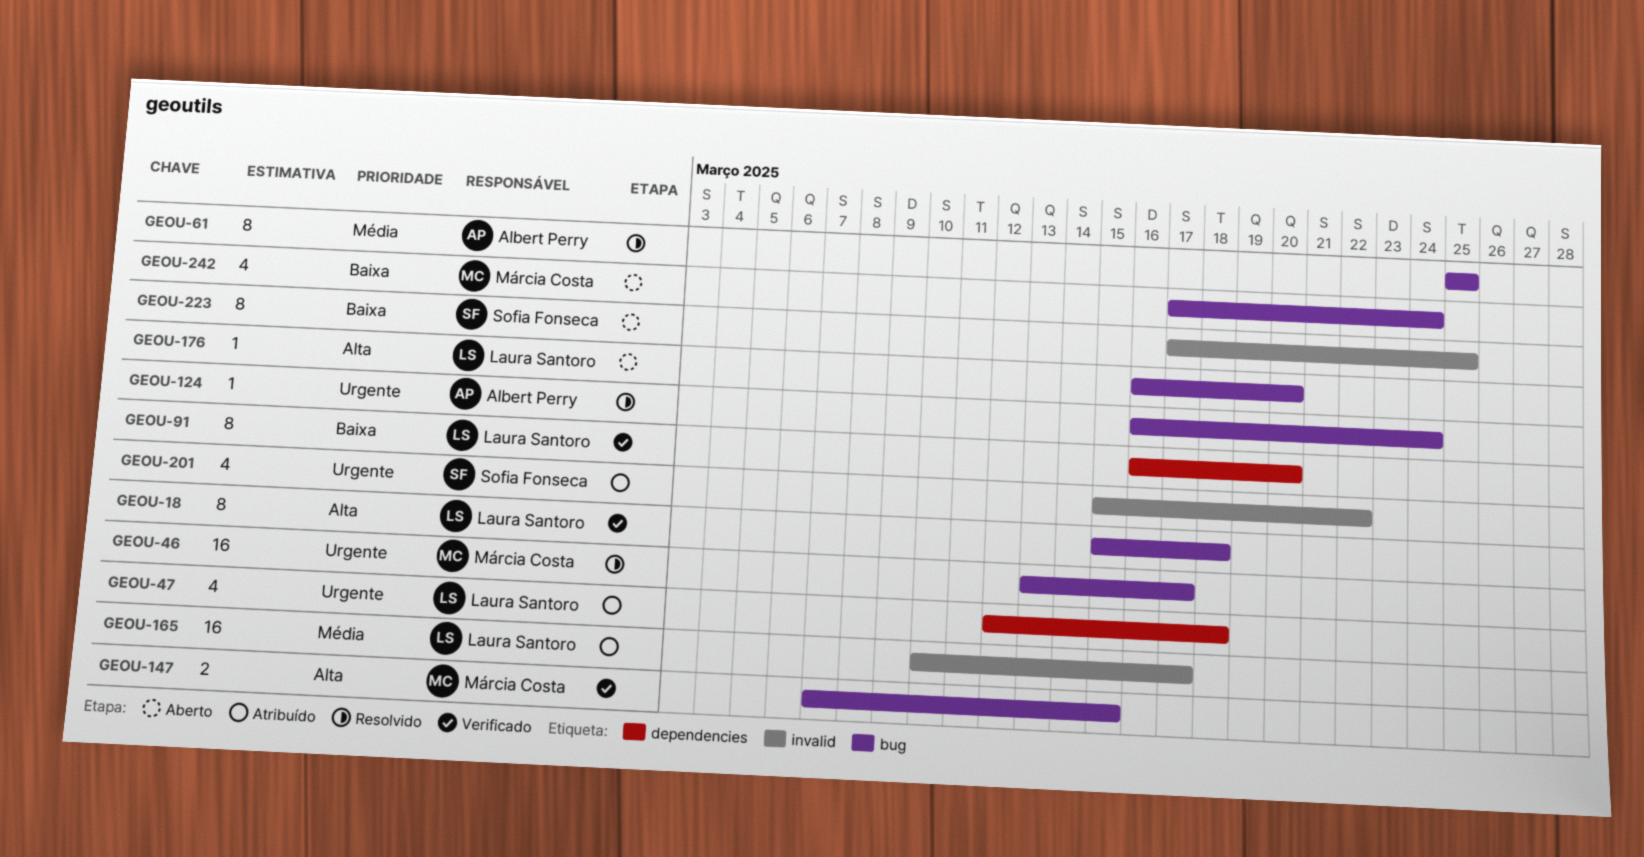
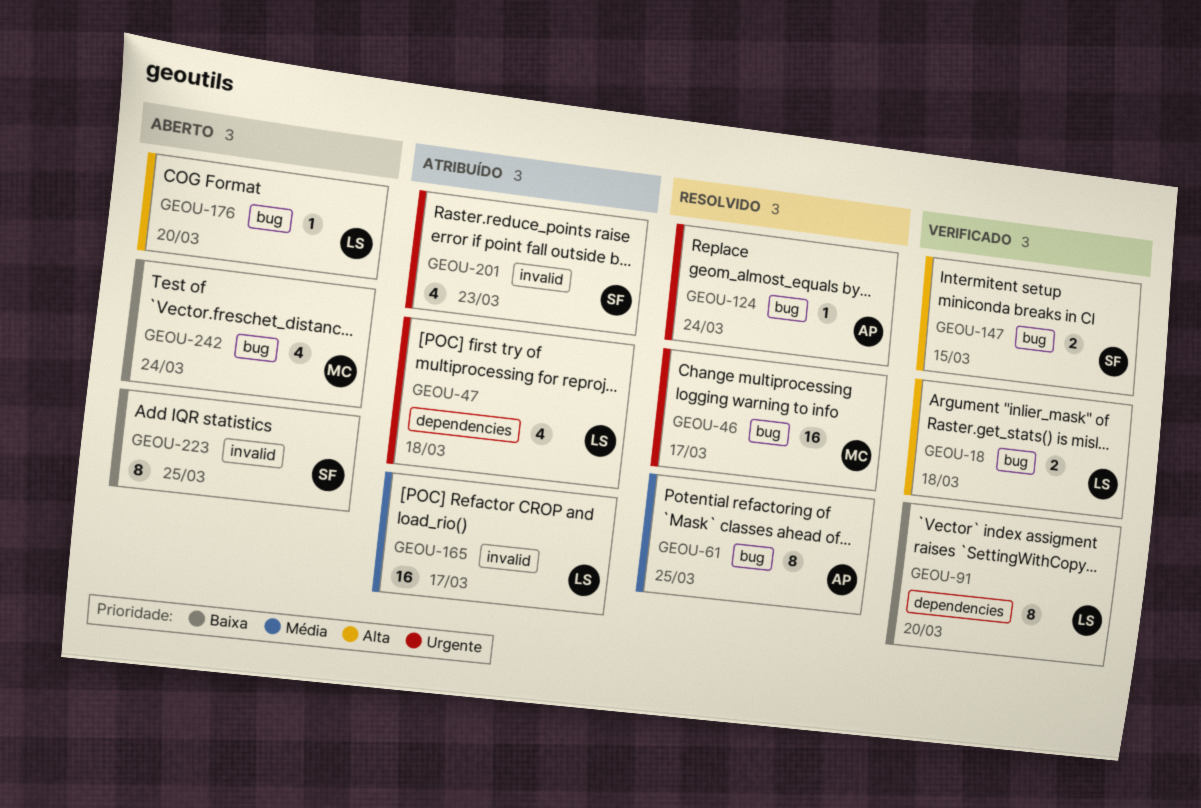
GEOU-18, estimate: 8 -> 2
GEOU-147, owner: Márcia Costa -> Sofia Fonseca
GEOU-201, due: Mar 22 -> Mar 23

